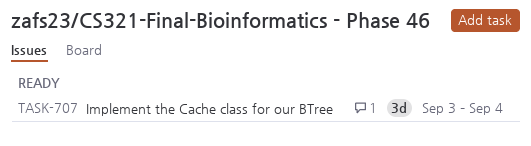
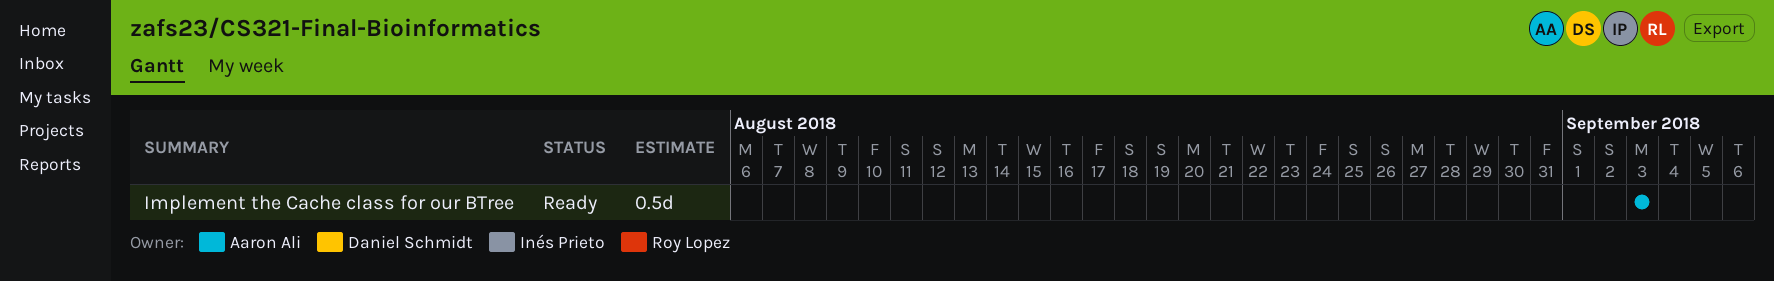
Implement the Cache class for our BTree, estimate: 3d -> 0.5d
Implement the Cache class for our BTree, due: Sep 4 -> Sep 3

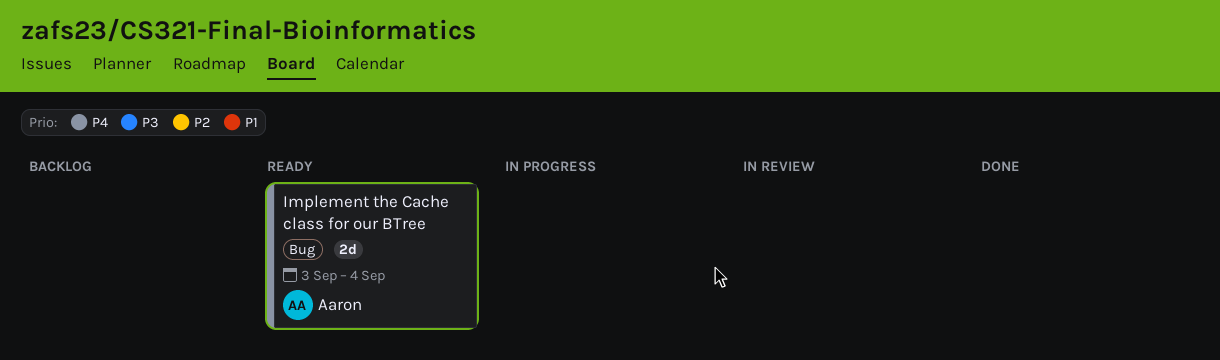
Implement the Cache class for our BTree, estimate: 0.5d -> 2d
Implement the Cache class for our BTree, due: Sep 3 -> Sep 4

